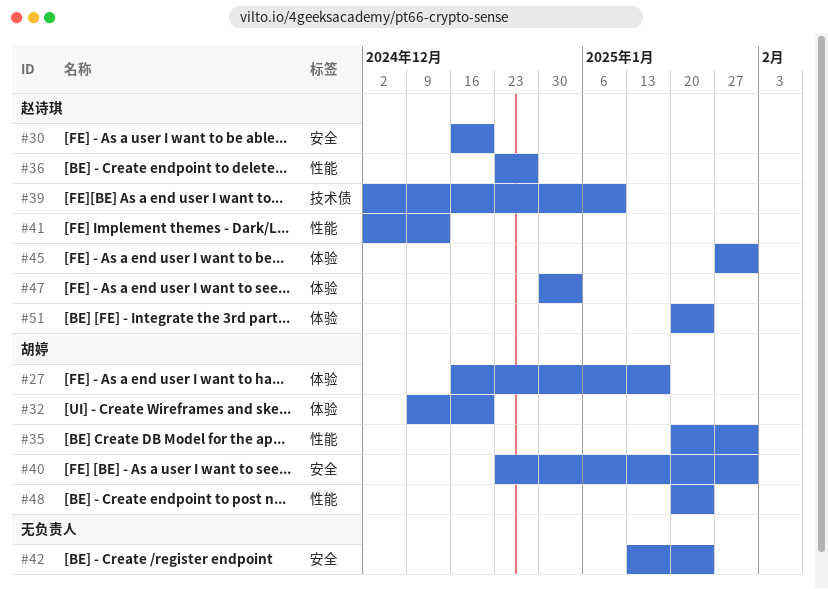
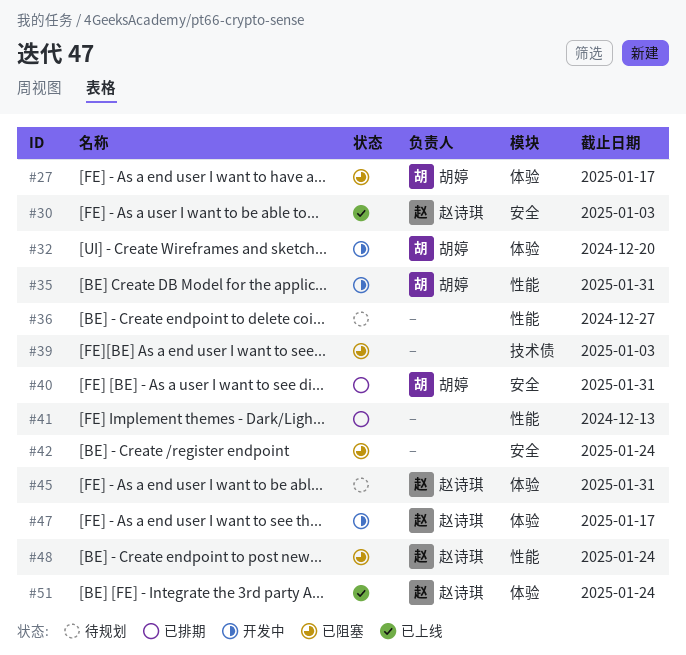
#30, due: Dec 20 -> Jan 3
#36, owner: 赵诗琪 -> none
#39, owner: 赵诗琪 -> none
#39, due: Jan 10 -> Jan 3
#41, owner: 赵诗琪 -> none
#47, due: Jan 3 -> Jan 17
#48, owner: 胡婷 -> 赵诗琪

